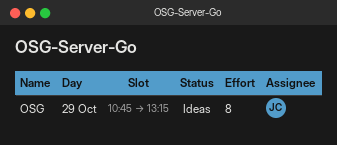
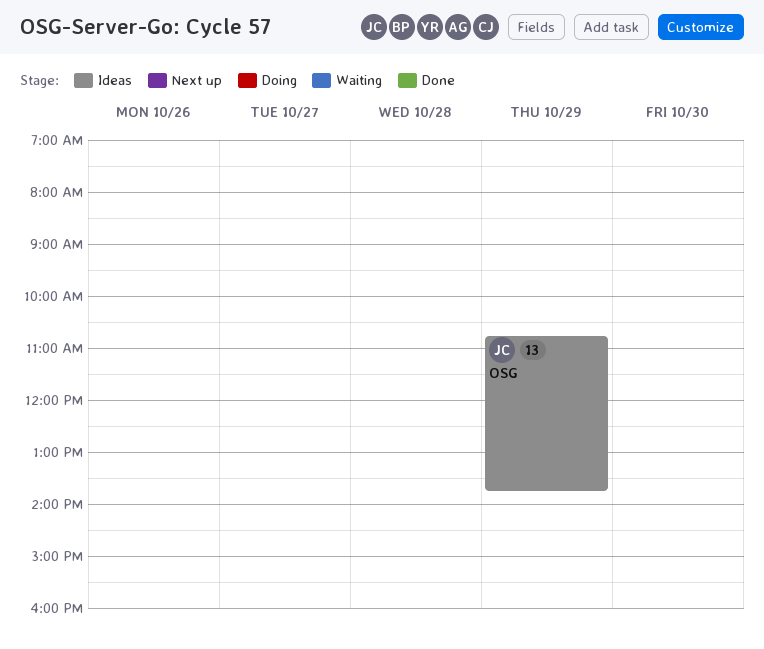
OSG, estimate: 8 -> 13
OSG, ends: 13:15 -> 13:45

